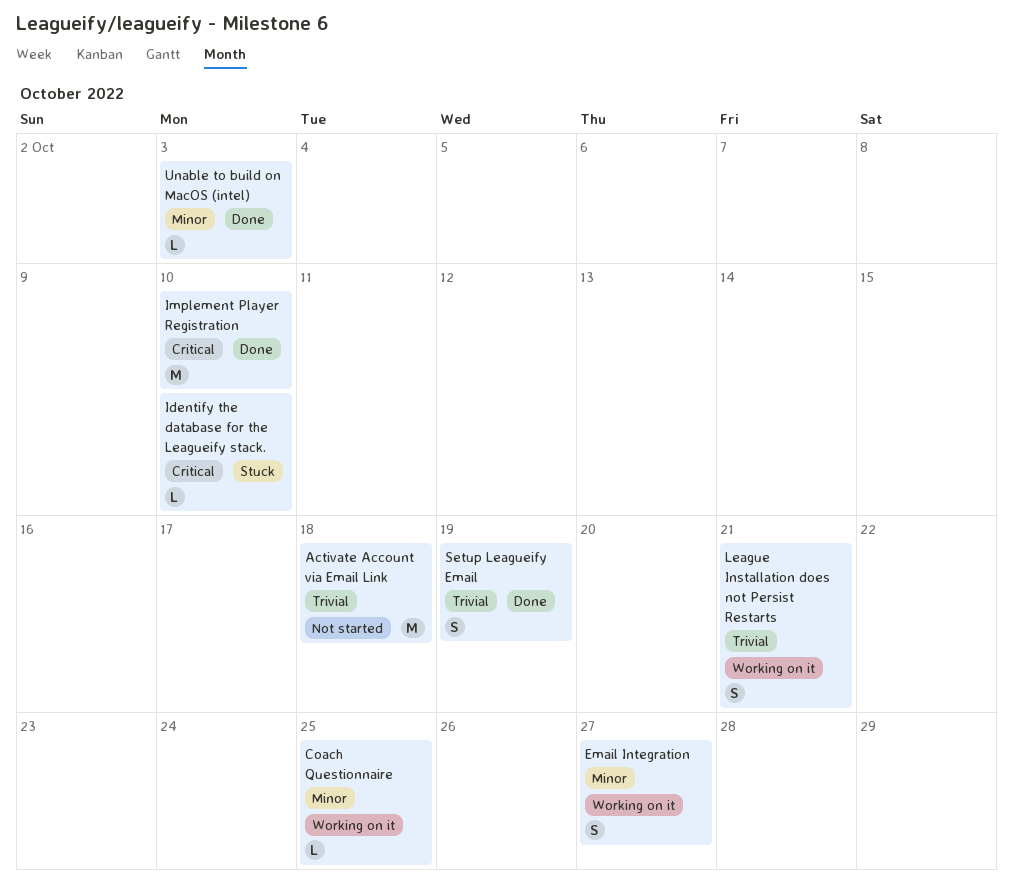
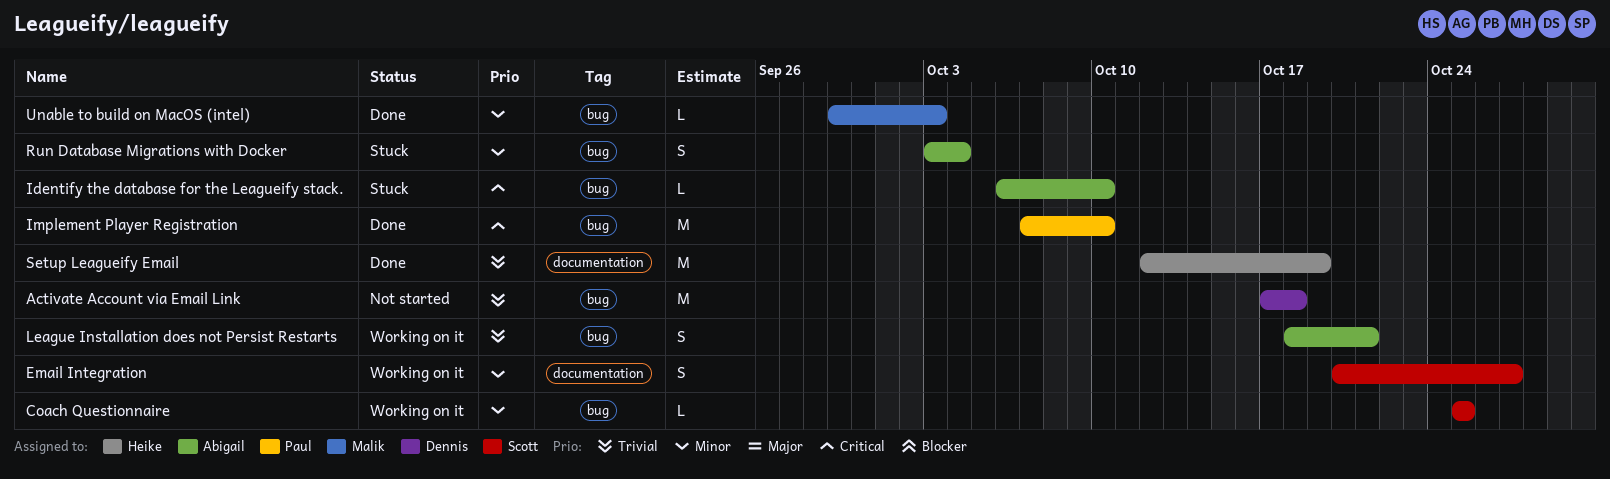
Run Database Migrations with Docker: none -> present
Setup Leagueify Email, estimate: S -> M

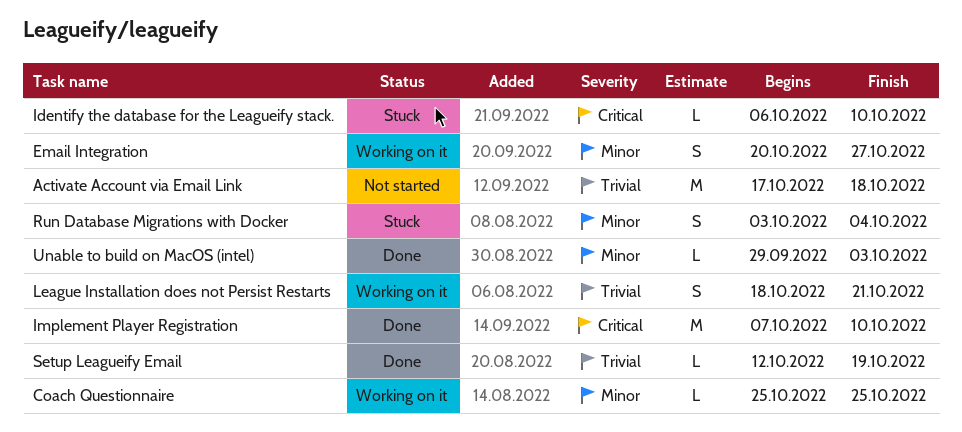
Setup Leagueify Email, estimate: M -> L

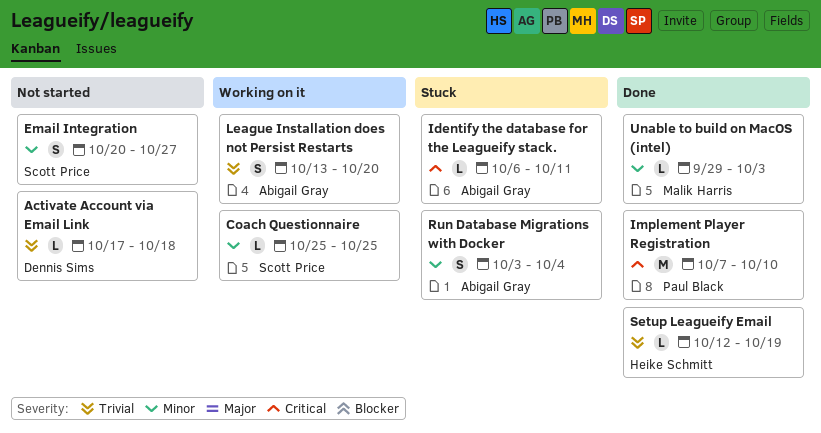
Activate Account via Email Link, estimate: M -> L
Email Integration, status: Working on it -> Not started
Identify the database for the Leagueify stack., due: Oct 10 -> Oct 11
League Installation does not Persist Restarts, start: Oct 18 -> Oct 13
League Installation does not Persist Restarts, due: Oct 21 -> Oct 20

